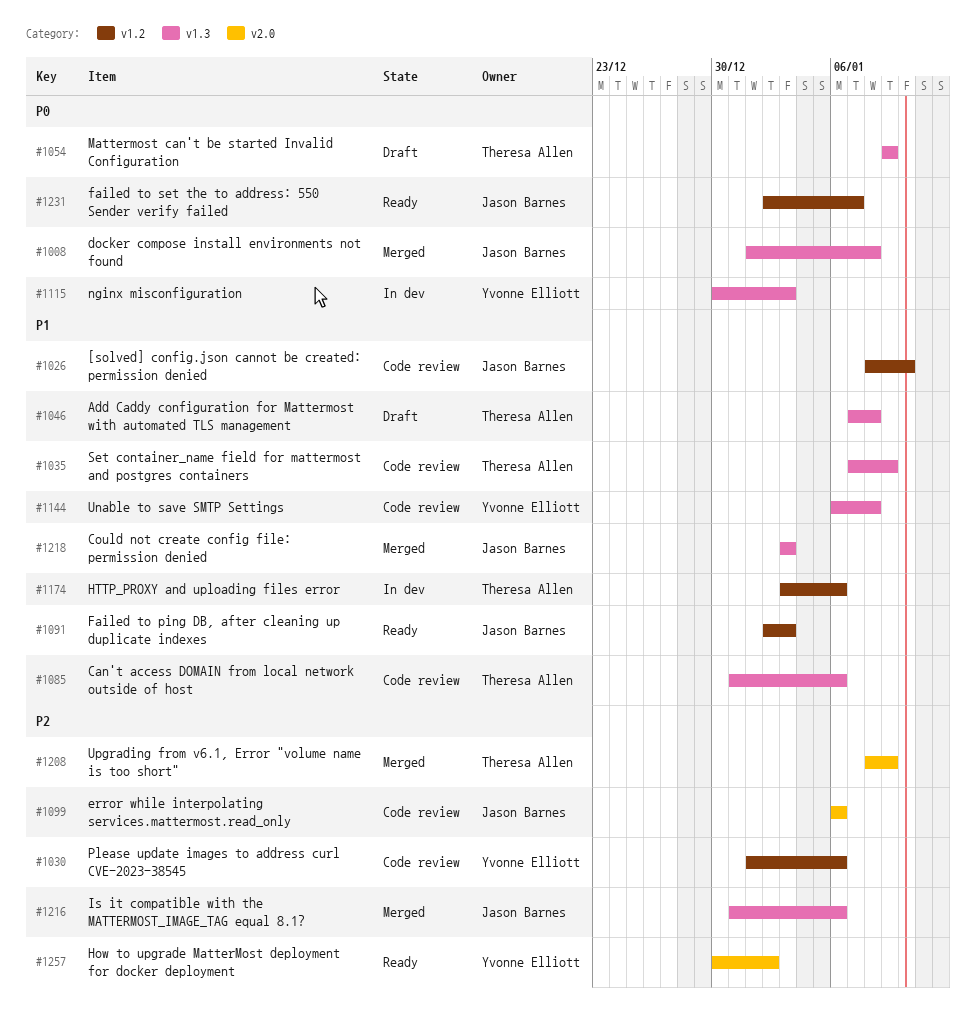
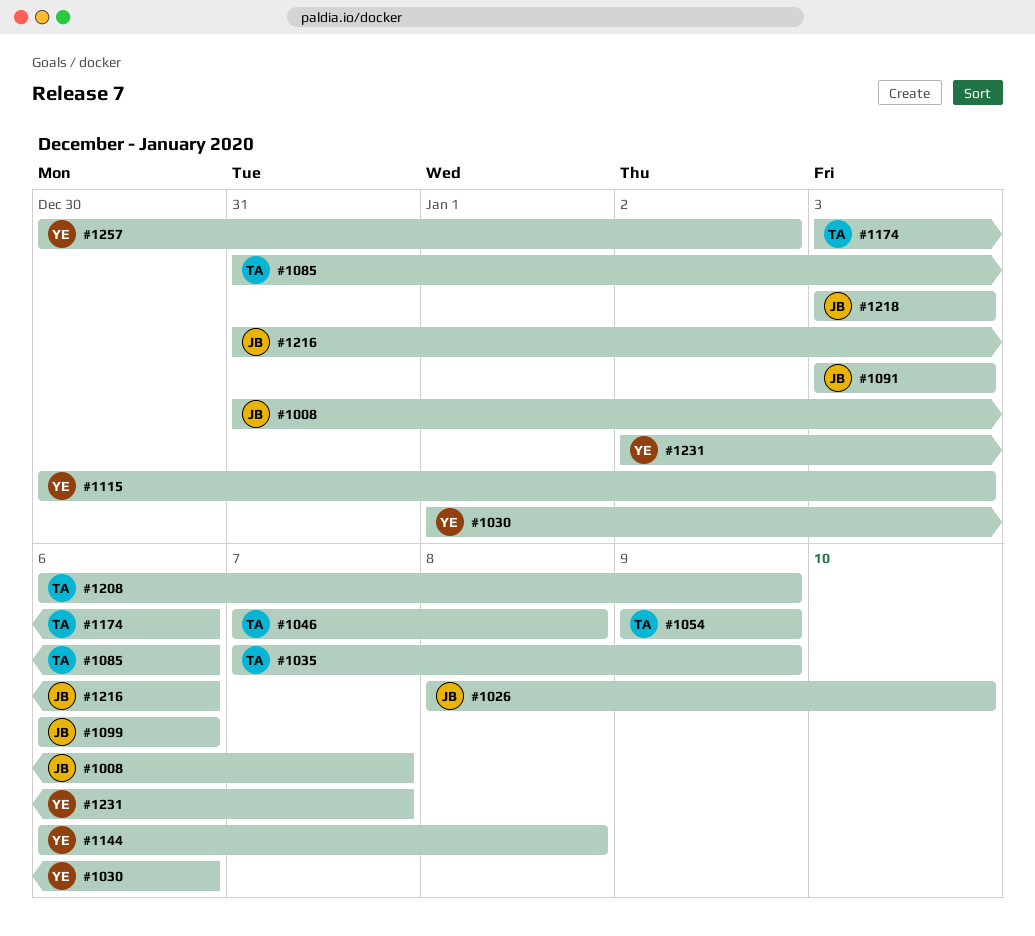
#1008, start: Jan 1 -> Dec 31
#1008, due: Jan 8 -> Jan 7
#1091, start: Jan 2 -> Jan 3
#1208, start: Jan 8 -> Jan 6
#1231, owner: Jason Barnes -> Yvonne Elliott

